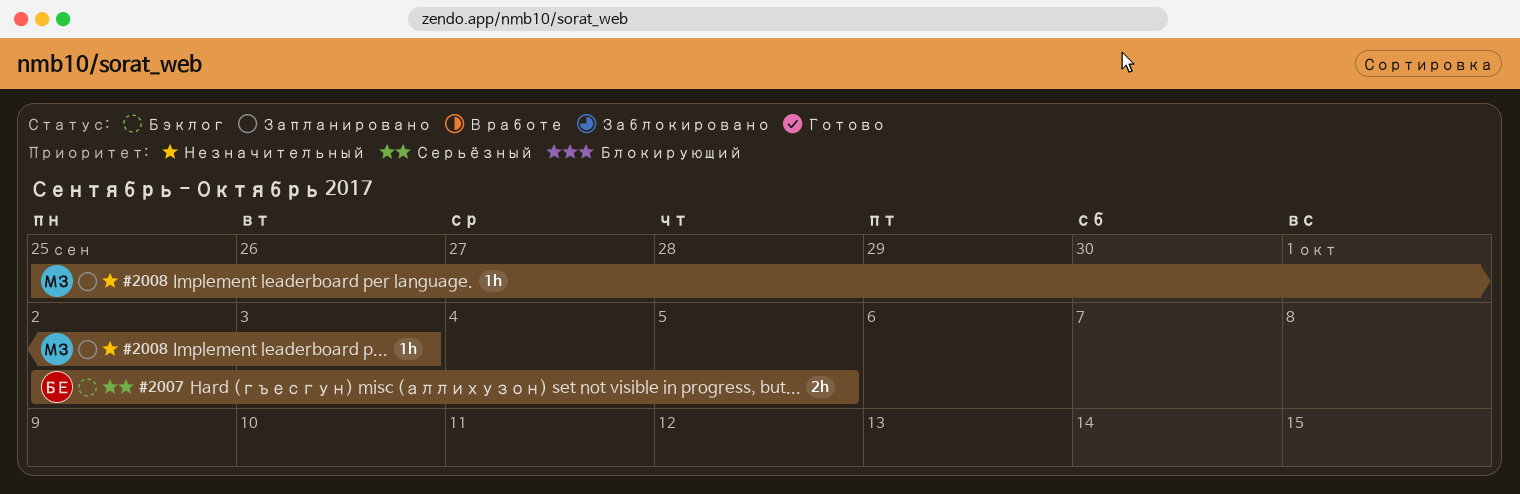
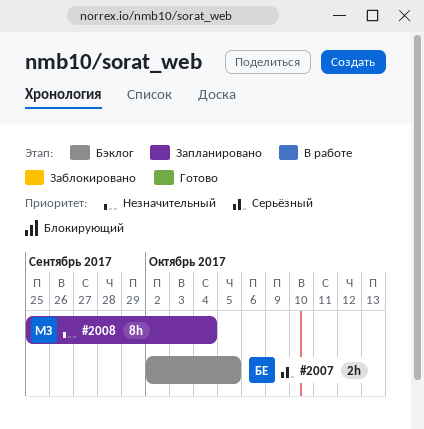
#2008, estimate: 1h -> 8h
#2008, due: Oct 3 -> Oct 4

